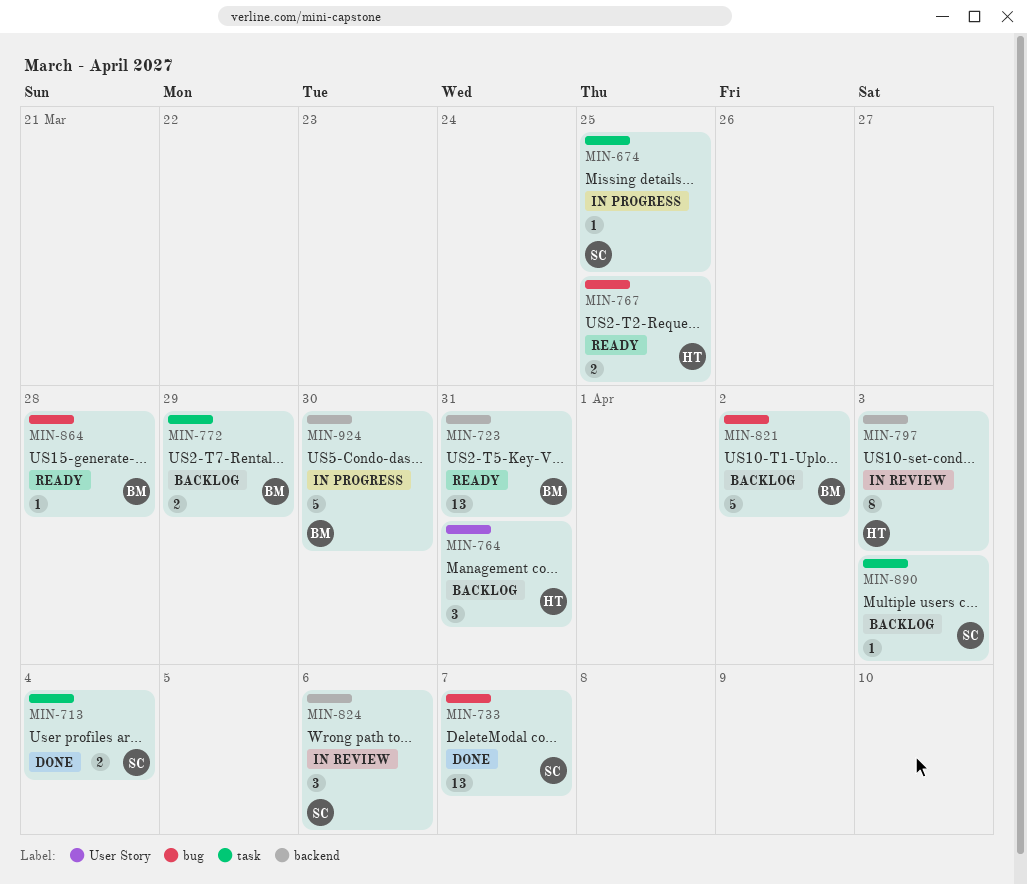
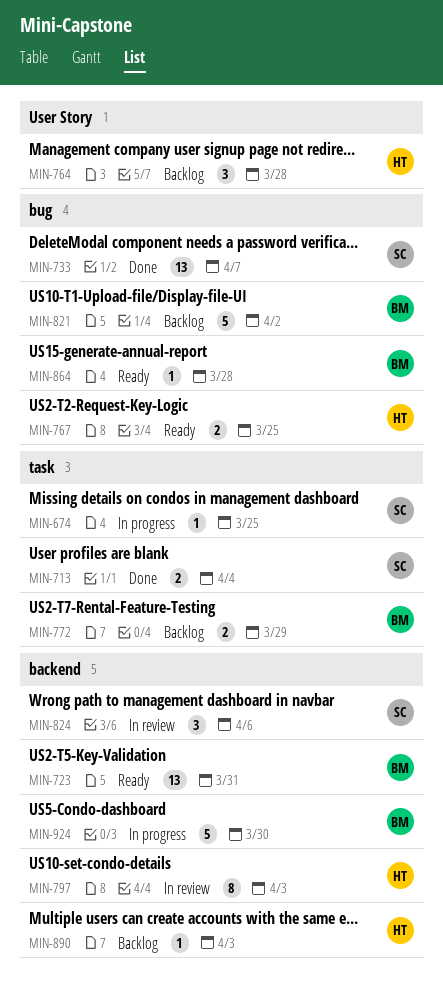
MIN-764, due: Mar 31 -> Mar 28
MIN-890, owner: SC -> HT
MIN-890, label: task -> backend

